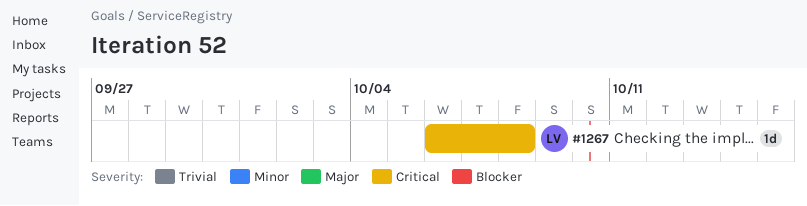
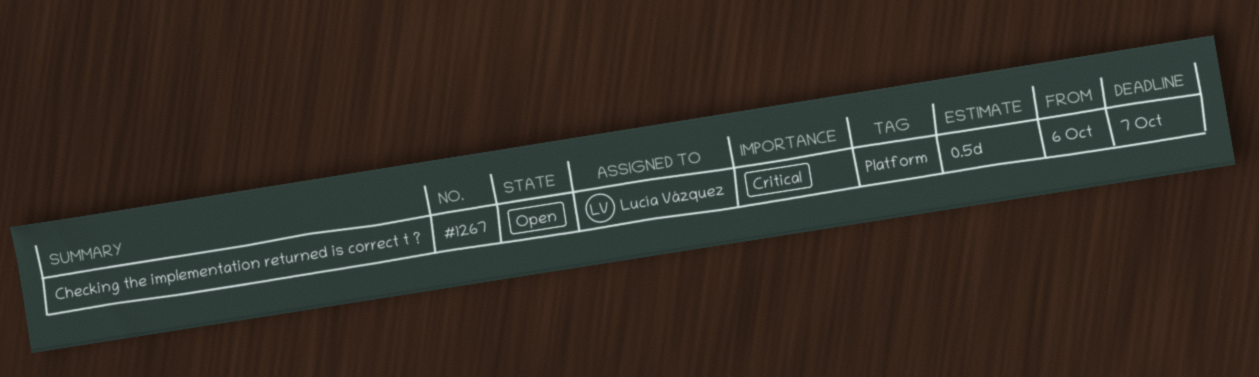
#1267, estimate: 1d -> 0.5d
#1267, due: Oct 8 -> Oct 7

